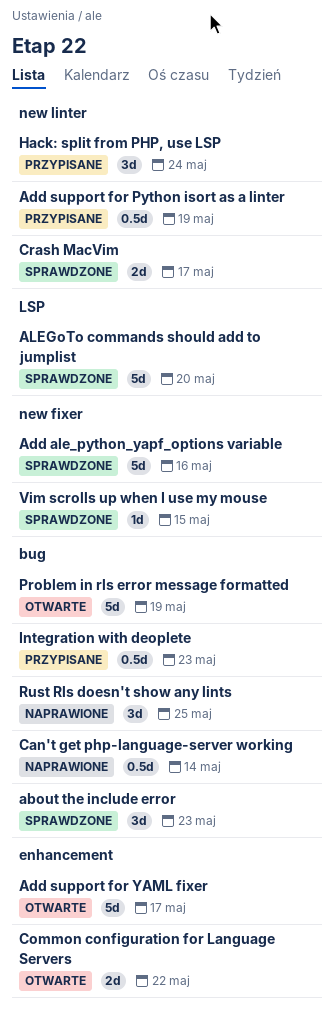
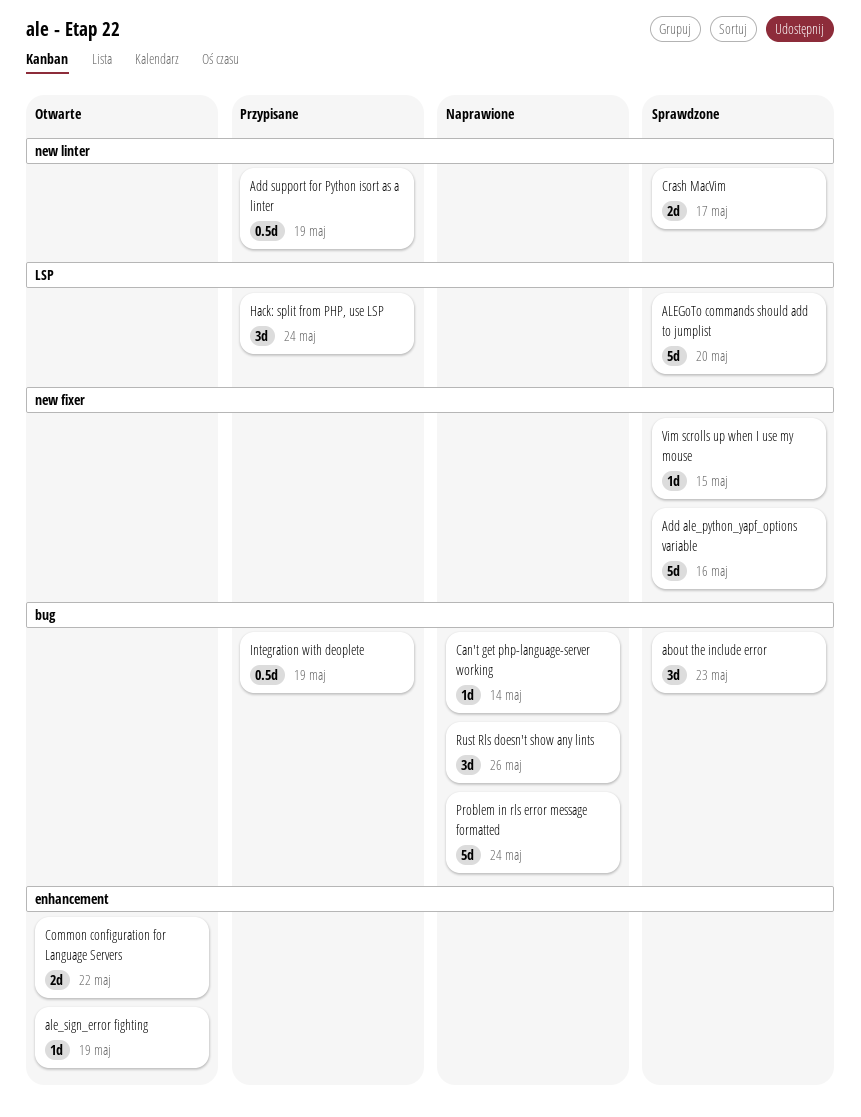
Add support for YAML fixer: present -> none
ale_sign_error fighting: none -> present
Can't get php-language-server working, estimate: 0.5d -> 1d
Hack: split from PHP, use LSP, label: new linter -> LSP
Integration with deoplete, due: May 23 -> May 19
Problem in rls error message formatted, status: Otwarte -> Naprawione
Problem in rls error message formatted, due: May 19 -> May 24
Rust Rls doesn't show any lints, due: May 25 -> May 26

